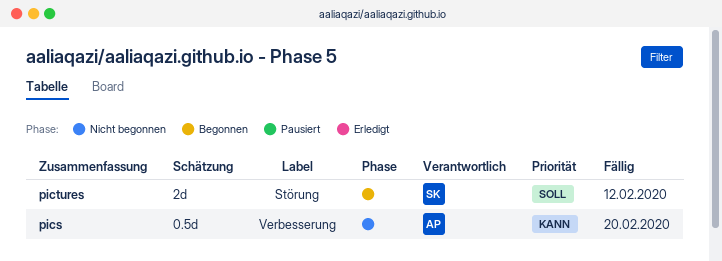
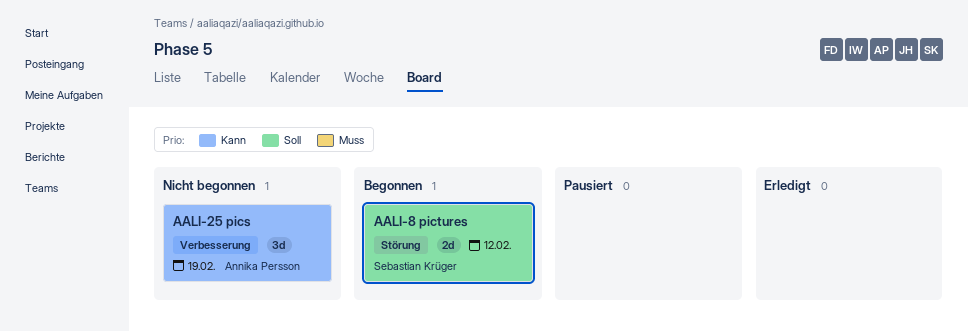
pics, estimate: 0.5d -> 3d
pics, due: Feb 20 -> Feb 19

